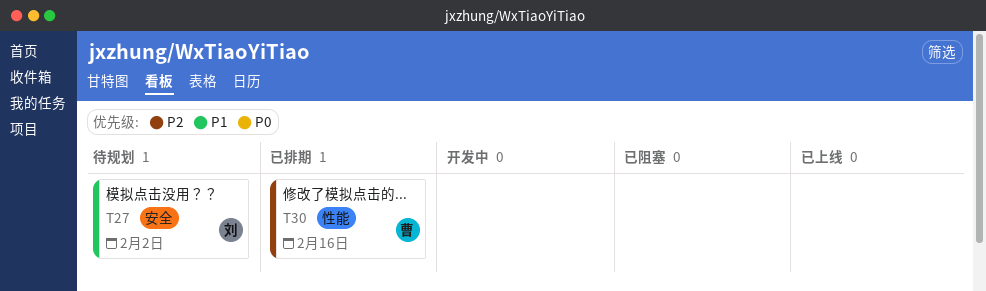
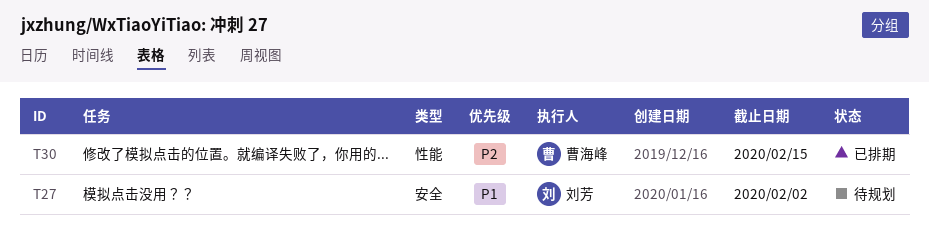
T30, due: Feb 16 -> Feb 15

